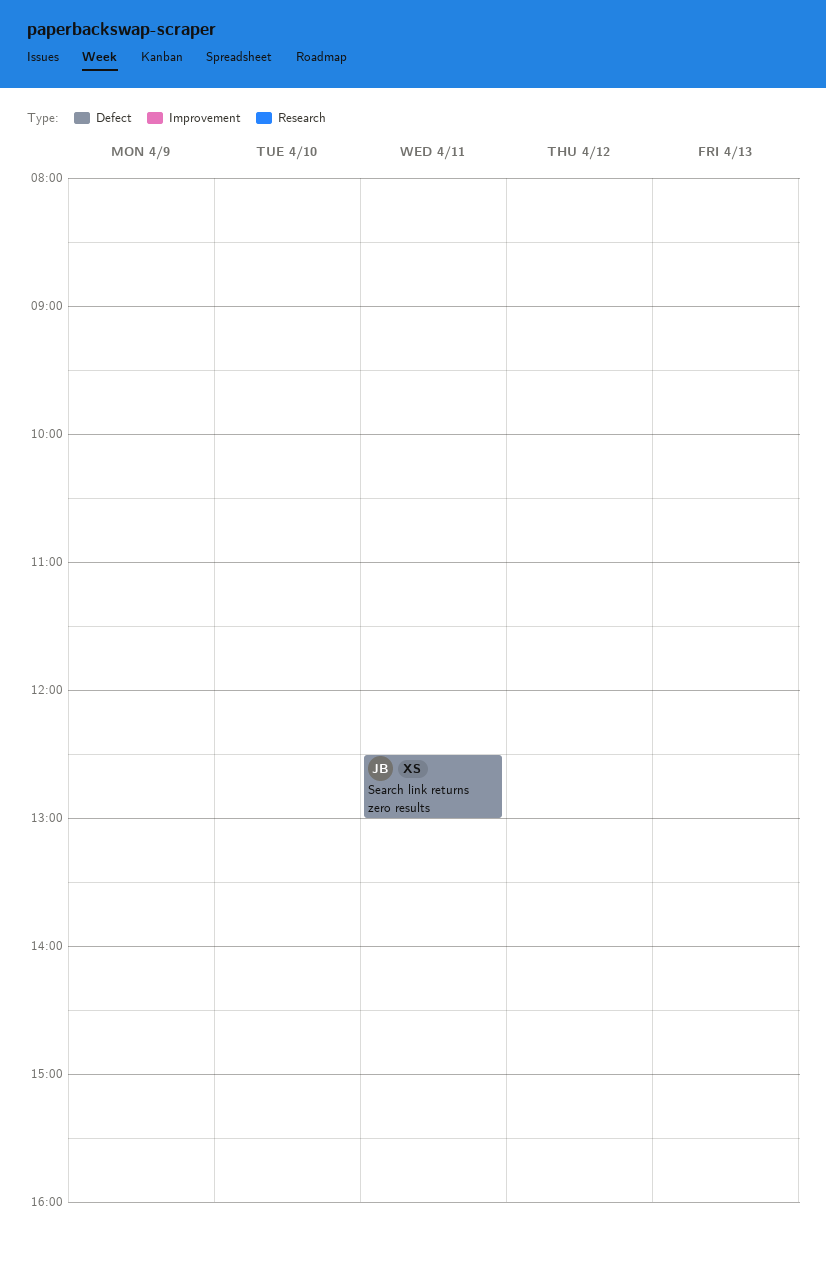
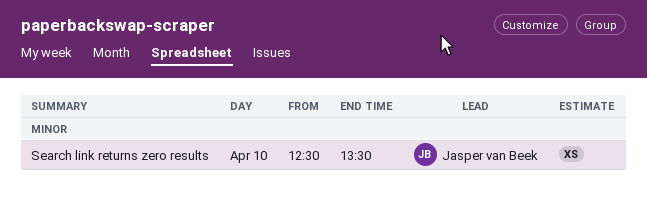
Search link returns zero results, day: Apr 11 -> Apr 10
Search link returns zero results, ends: 13:00 -> 13:30

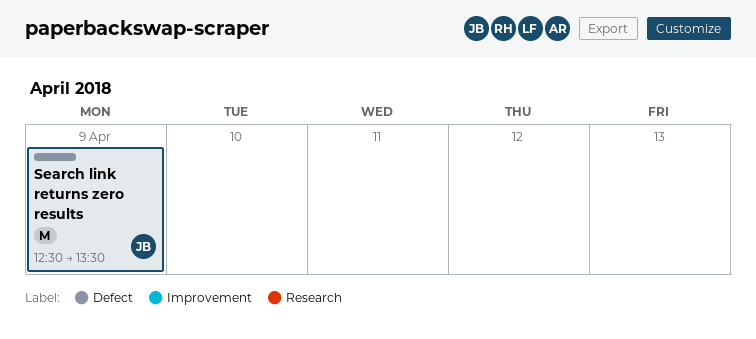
Search link returns zero results, estimate: XS -> M
Search link returns zero results, day: Apr 10 -> Apr 9

